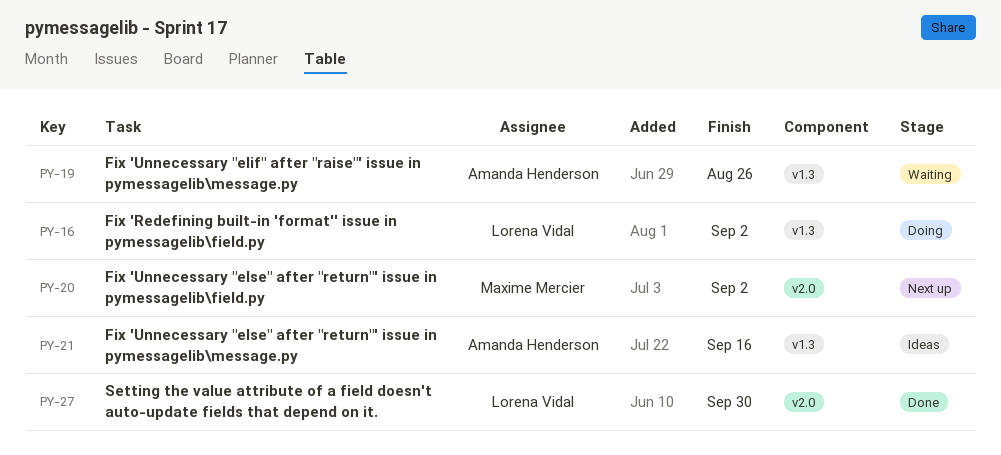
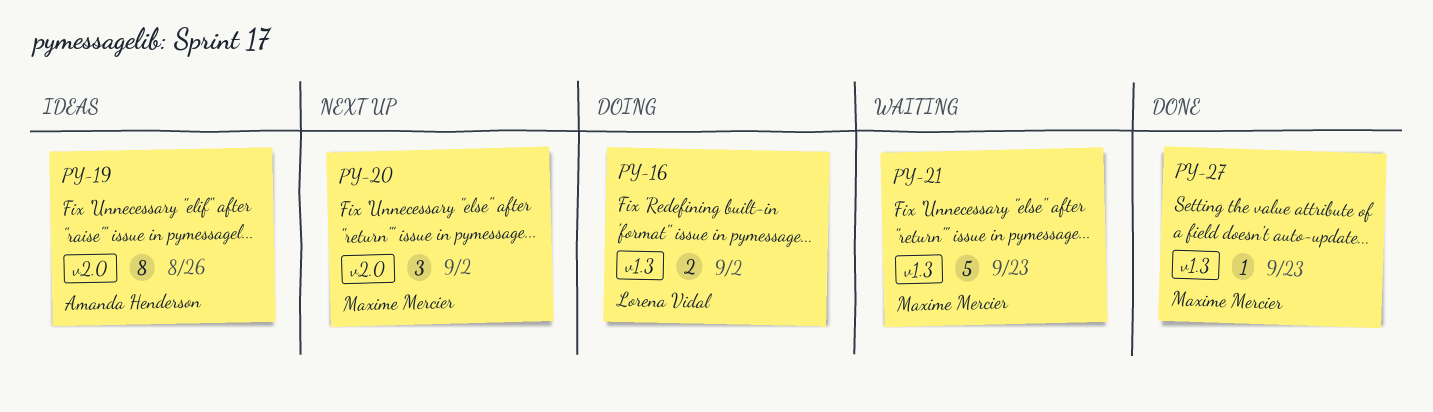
PY-19, status: Waiting -> Ideas
PY-19, label: v1.3 -> v2.0
PY-21, status: Ideas -> Waiting
PY-21, owner: Amanda Henderson -> Maxime Mercier
PY-21, due: Sep 16 -> Sep 23
PY-27, owner: Lorena Vidal -> Maxime Mercier
PY-27, label: v2.0 -> v1.3
PY-27, due: Sep 30 -> Sep 23

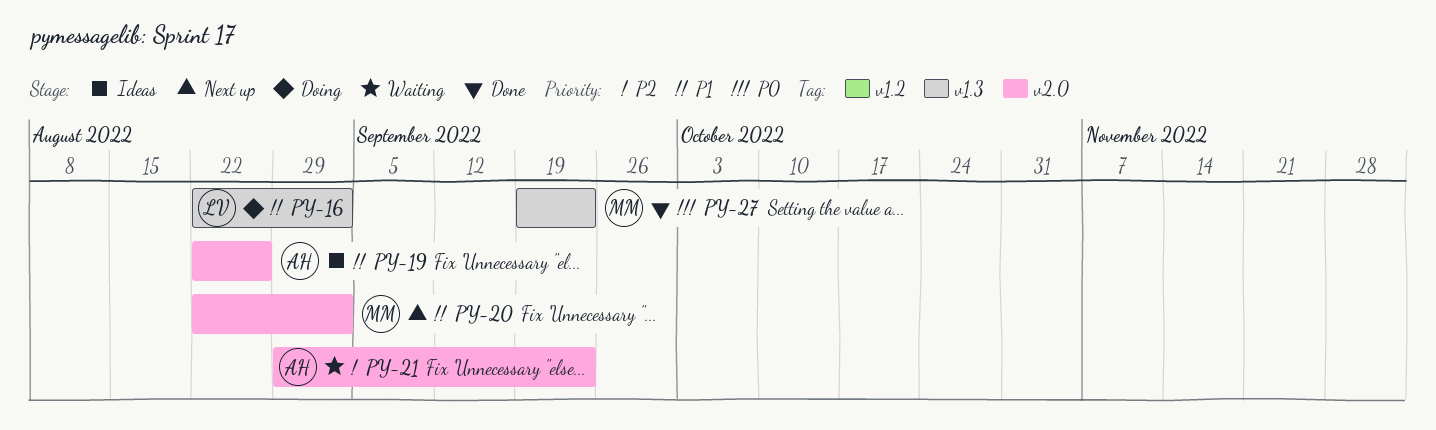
PY-21, owner: Maxime Mercier -> Amanda Henderson
PY-21, label: v1.3 -> v2.0

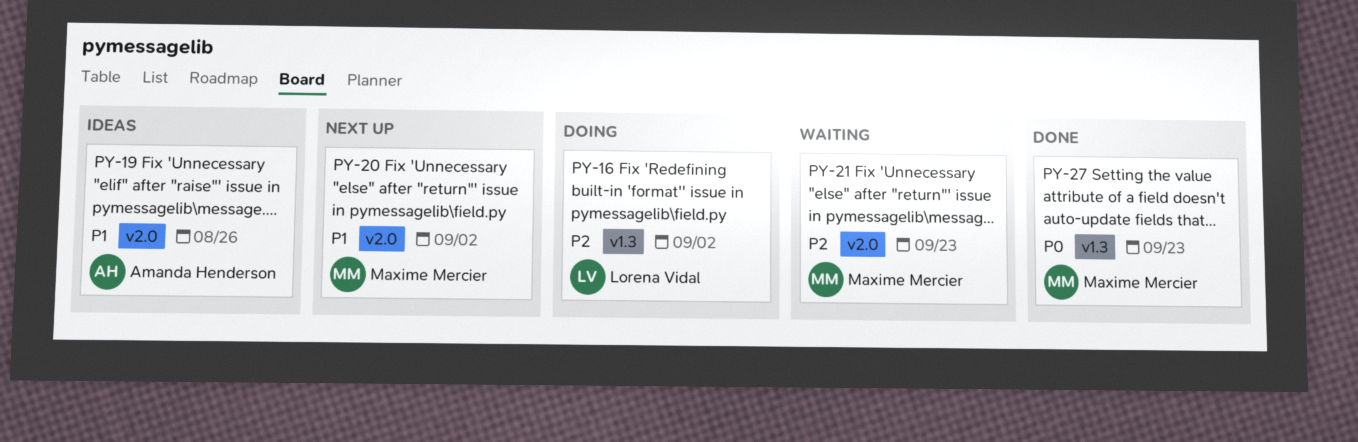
PY-16, priority: P1 -> P2
PY-21, owner: Amanda Henderson -> Maxime Mercier

